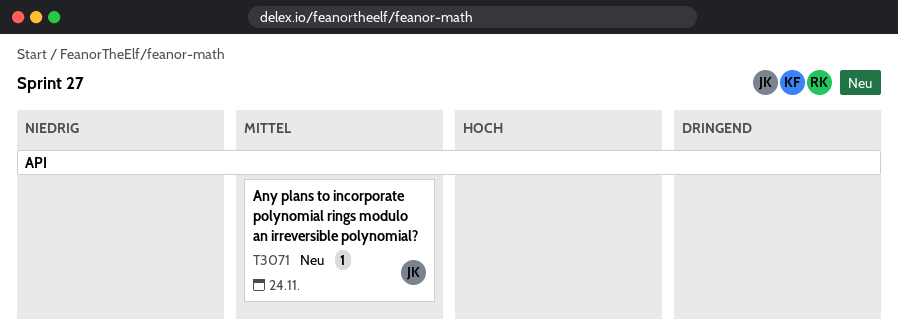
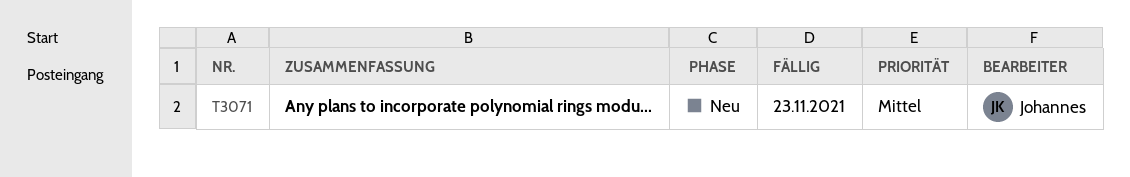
T3071, due: Nov 24 -> Nov 23

